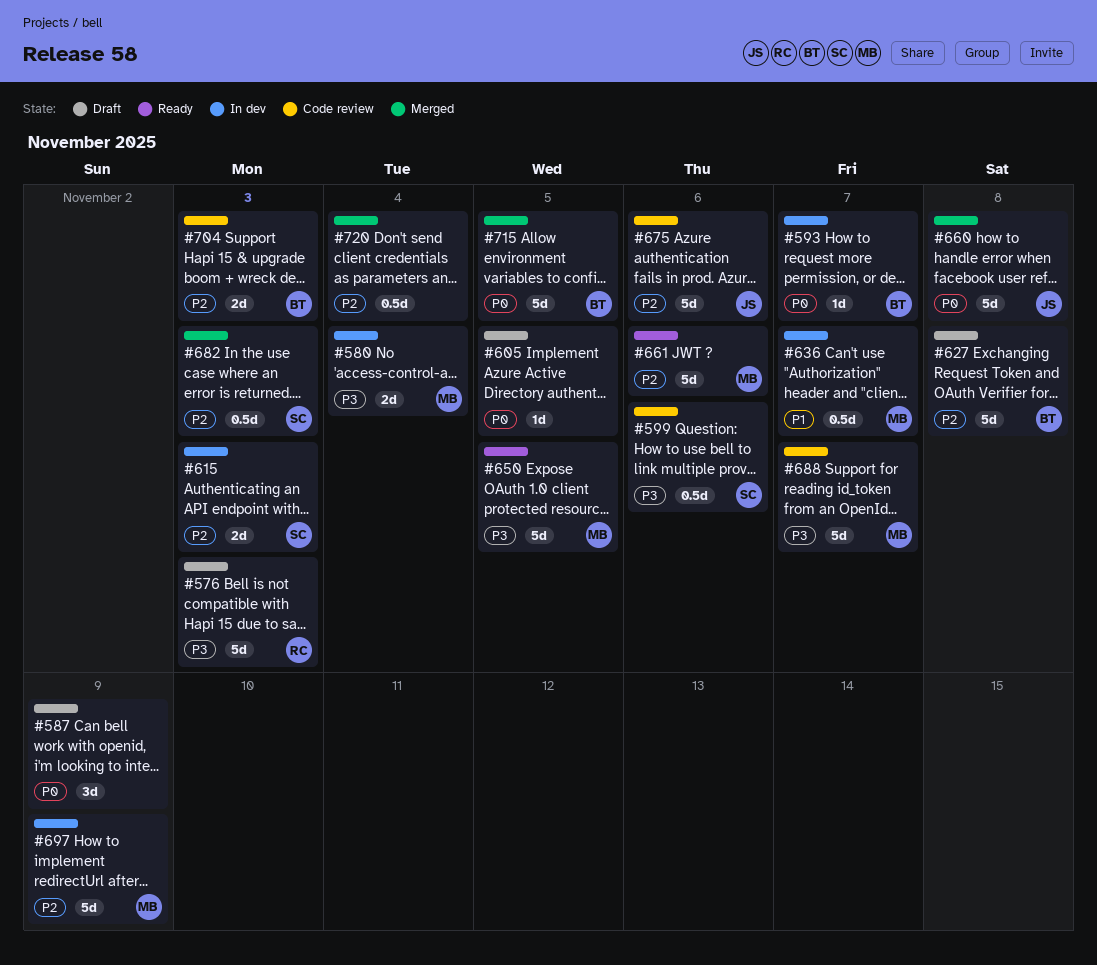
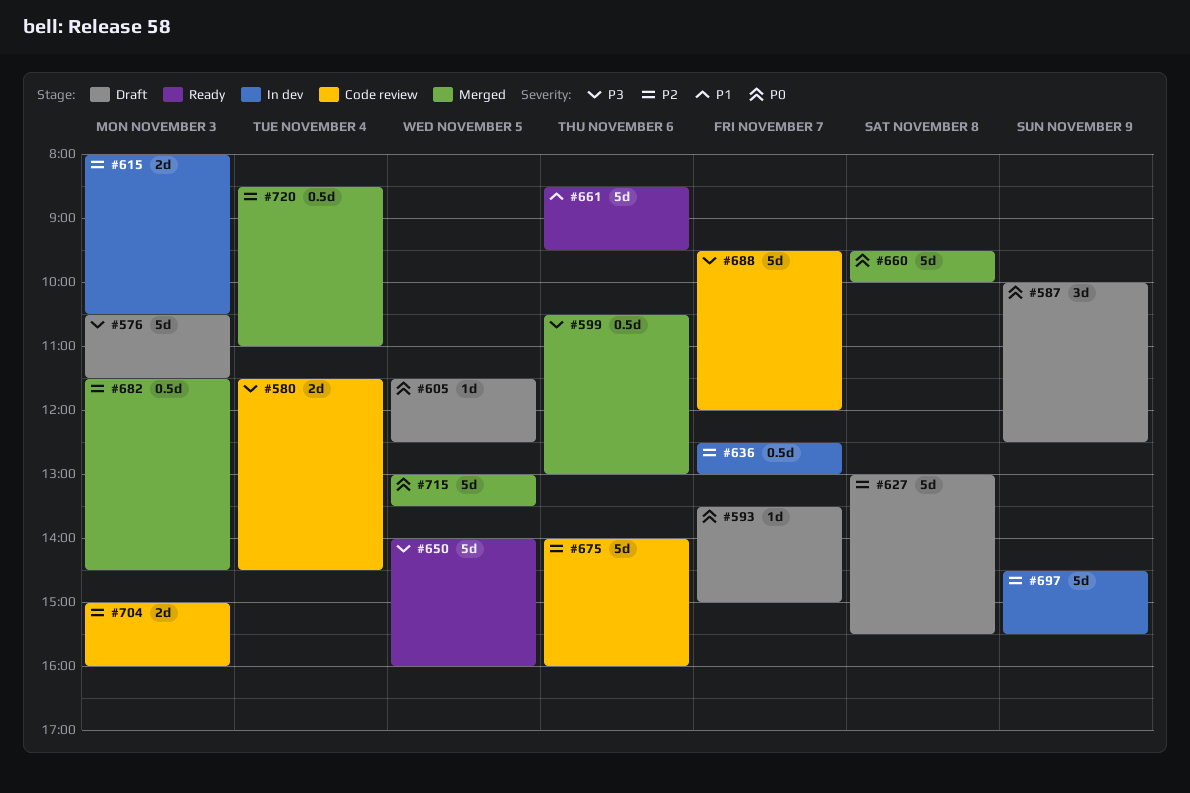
#580, status: In dev -> Code review
#593, status: In dev -> Draft
#599, status: Code review -> Merged
#636, priority: P1 -> P2
#661, priority: P2 -> P1

